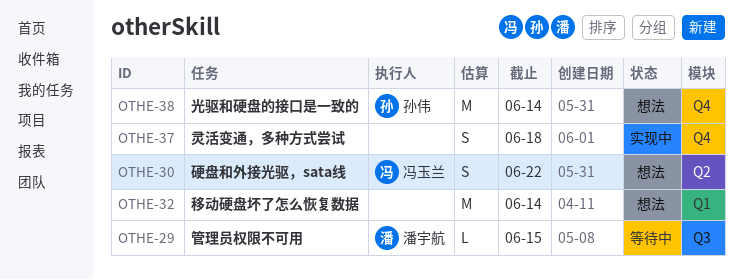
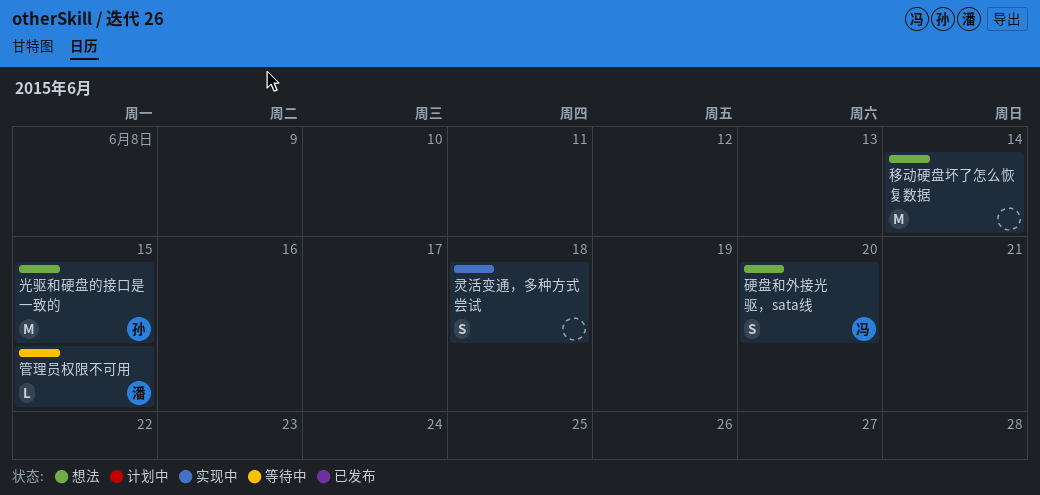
光驱和硬盘的接口是一致的, due: Jun 14 -> Jun 15
硬盘和外接光驱，sata线, due: Jun 22 -> Jun 20

